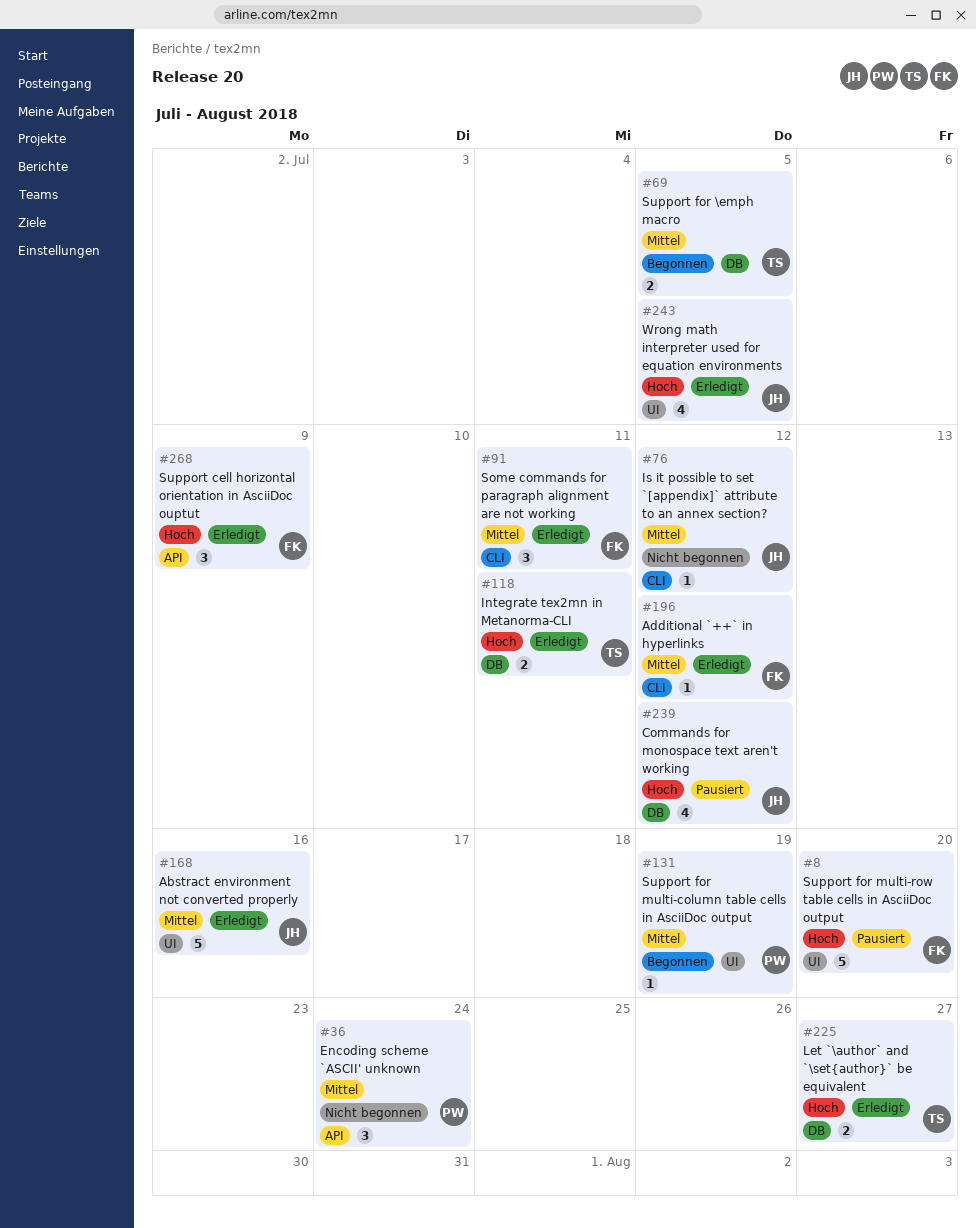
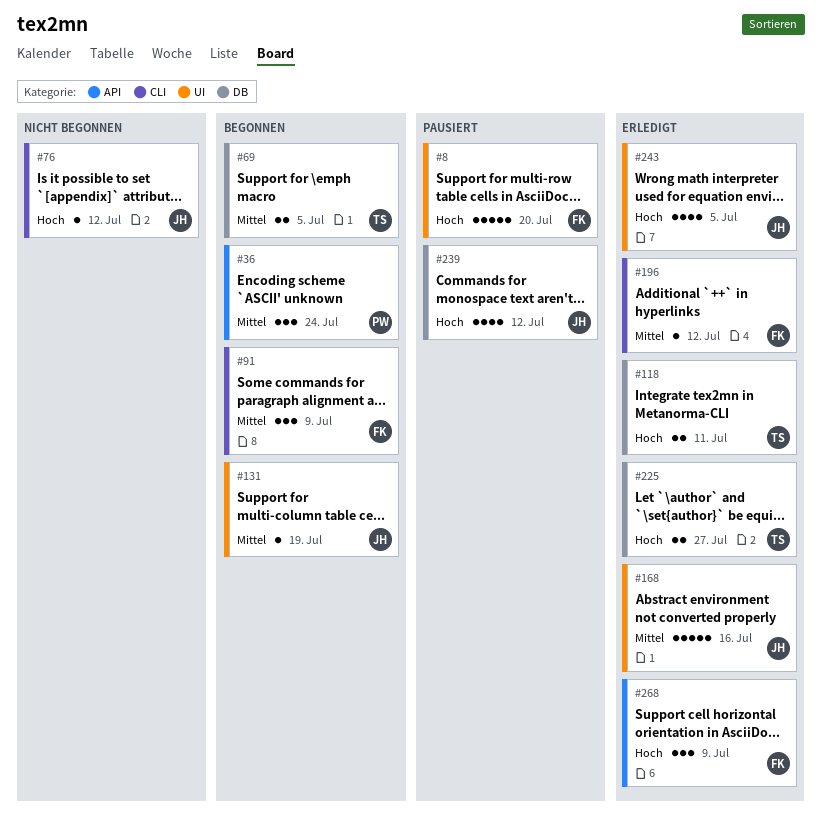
#36, status: Nicht begonnen -> Begonnen
#76, priority: Mittel -> Hoch
#91, status: Erledigt -> Begonnen
#91, due: Jul 11 -> Jul 9
#131, owner: PW -> JH

